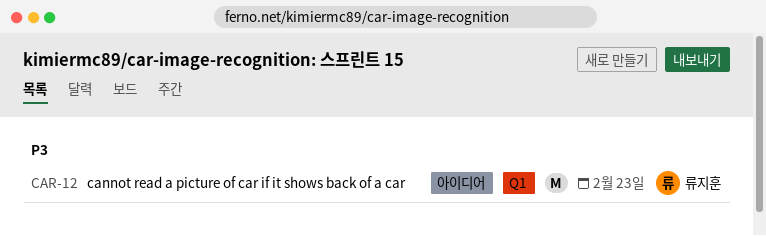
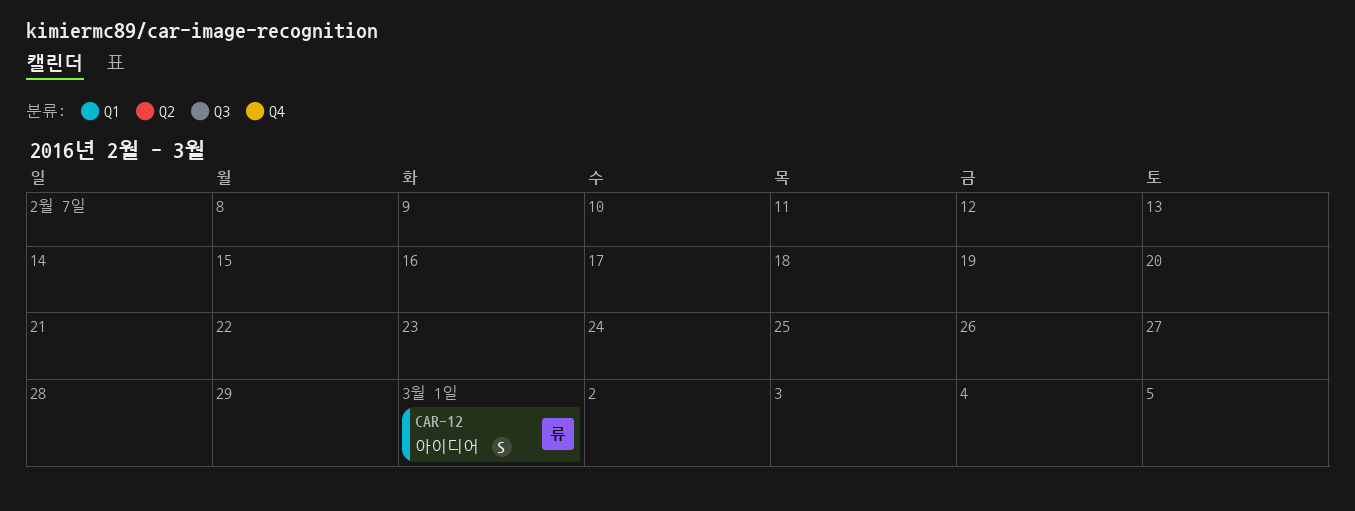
CAR-12, estimate: M -> S
CAR-12, due: Feb 23 -> Mar 1

